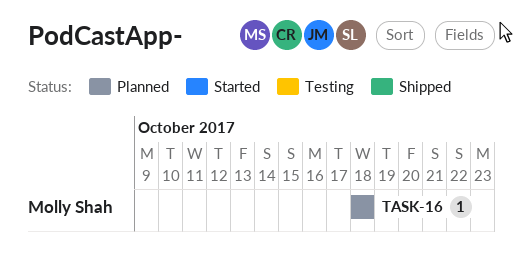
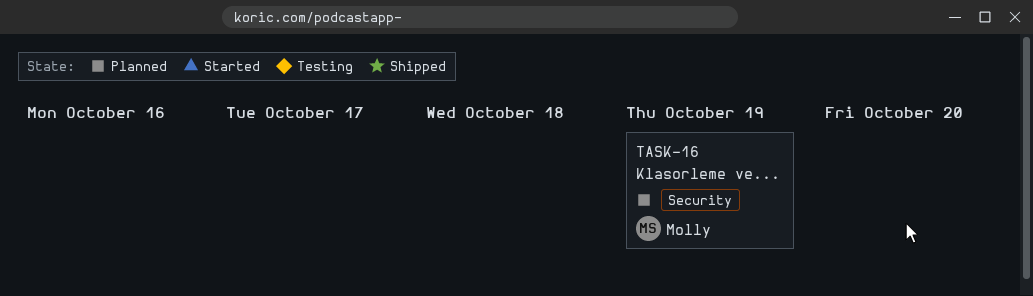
TASK-16, due: Oct 18 -> Oct 19

